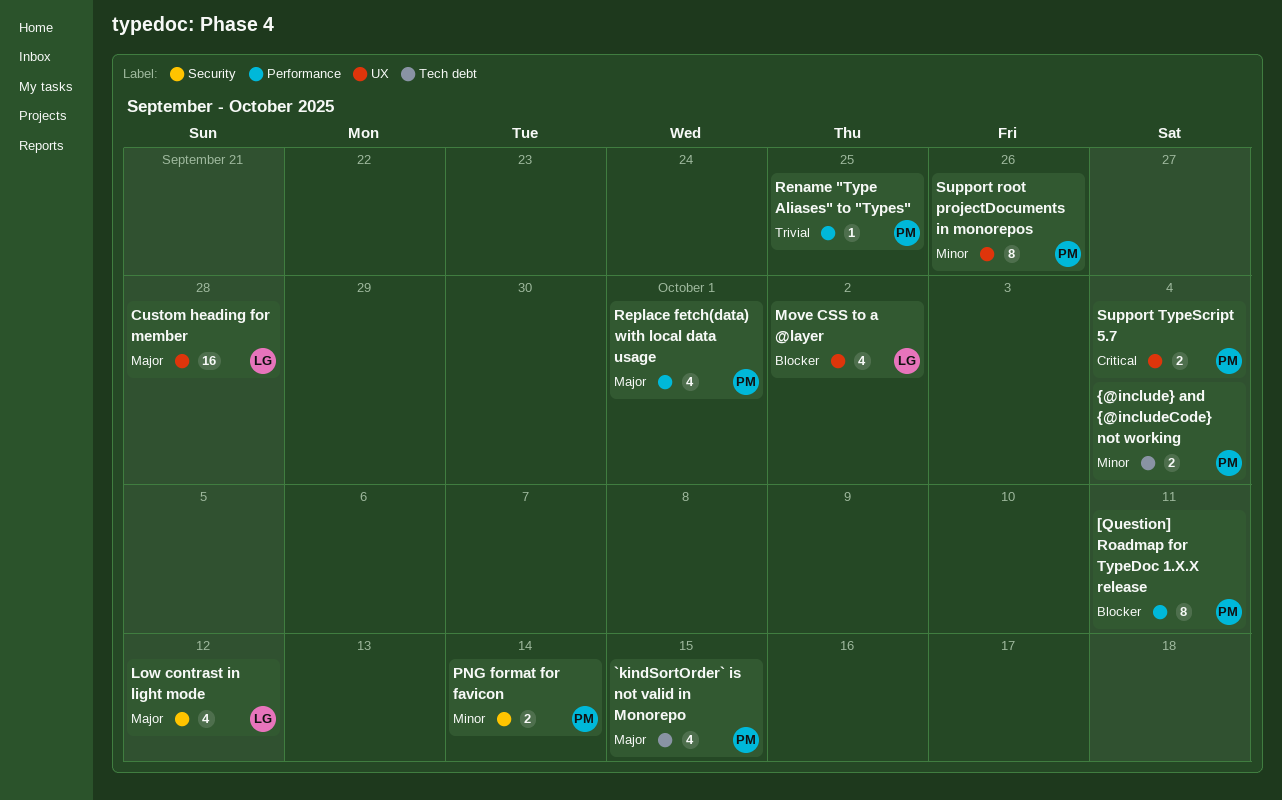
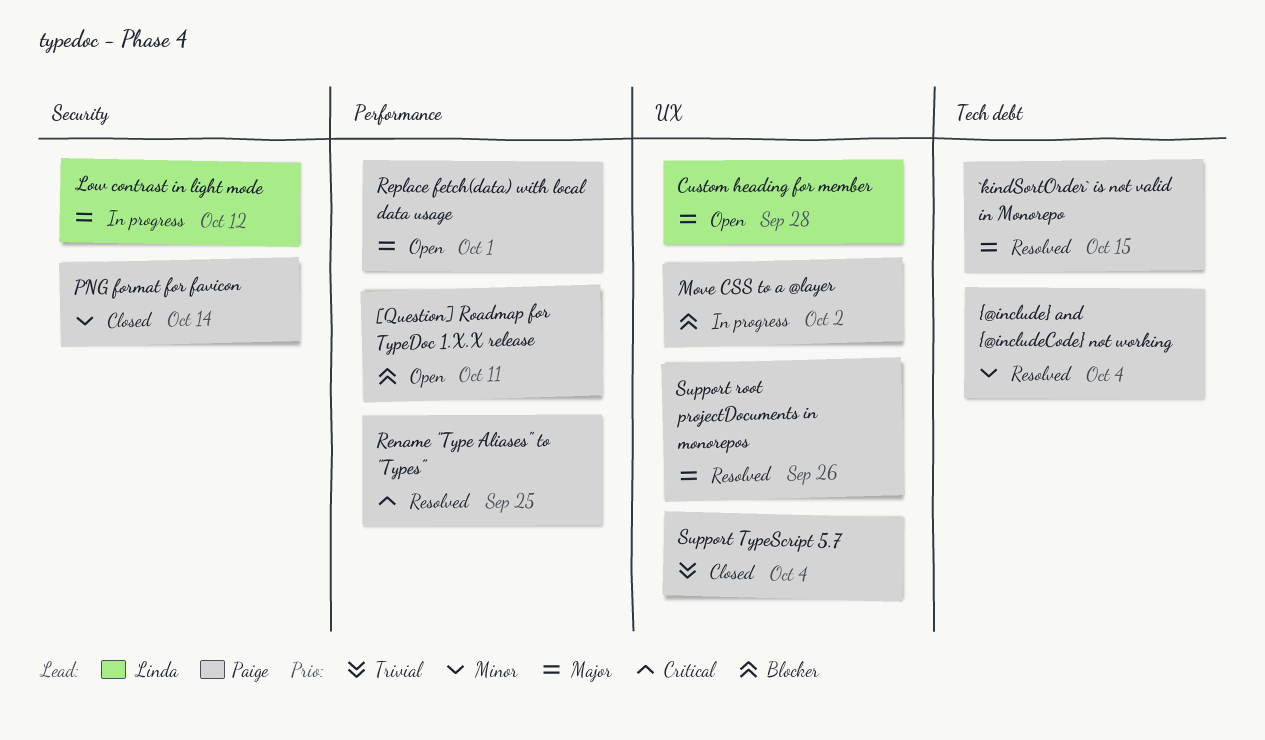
Move CSS to a @layer, owner: Linda -> Paige
Rename "Type Aliases" to "Types", priority: Trivial -> Critical
Support root projectDocuments in monorepos, priority: Minor -> Major
Support TypeScript 5.7, priority: Critical -> Trivial

